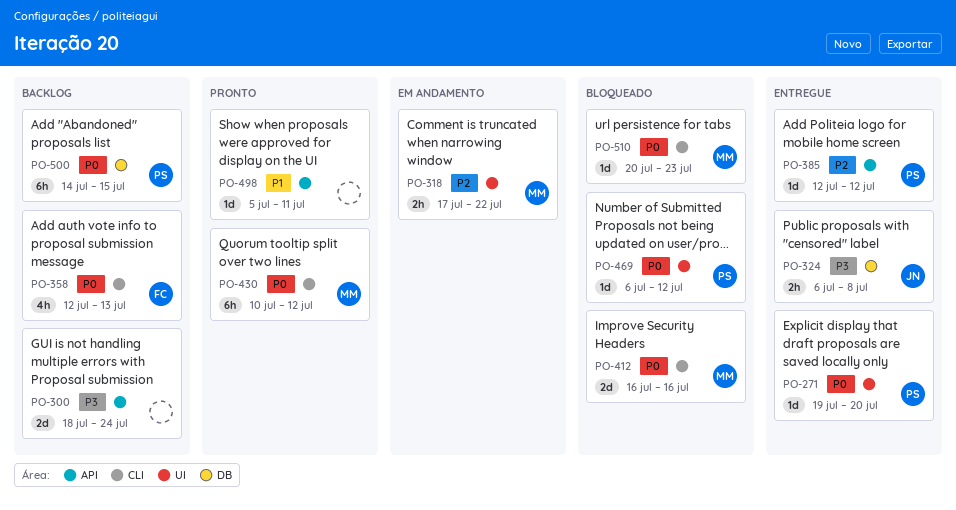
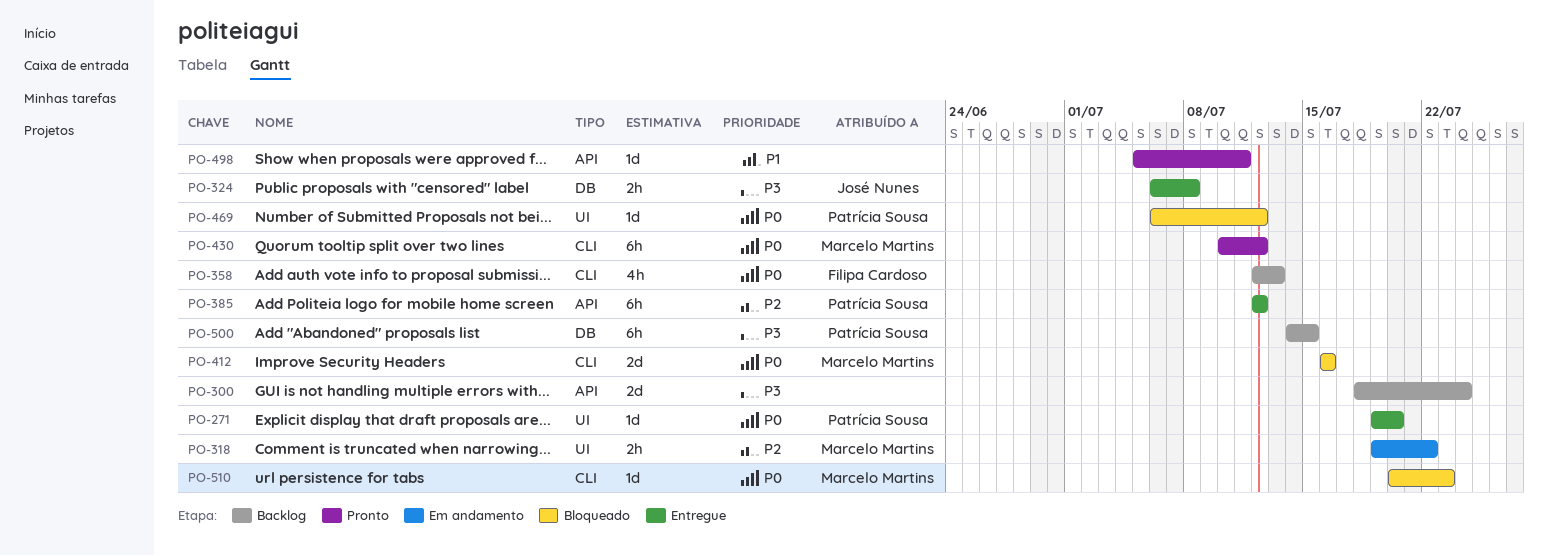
PO-318, start: Jul 17 -> Jul 19
PO-385, estimate: 1d -> 6h
PO-500, priority: P0 -> P3

